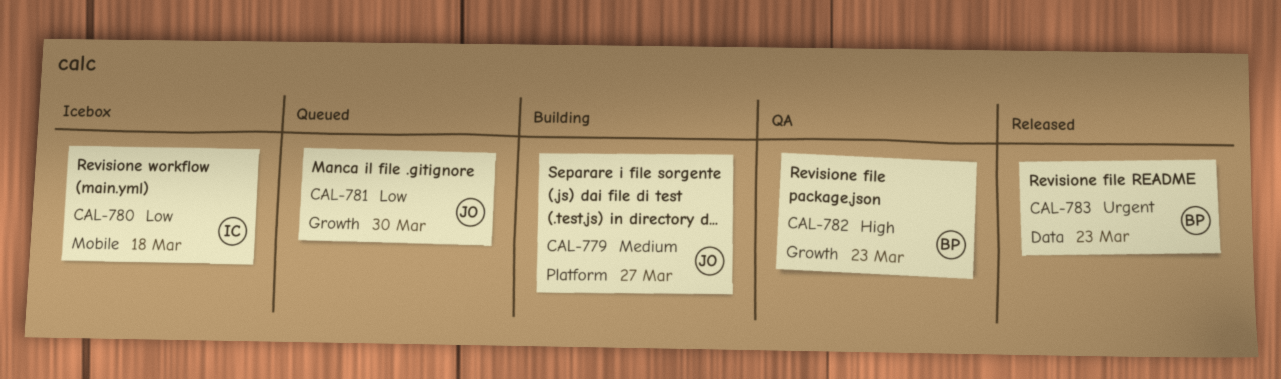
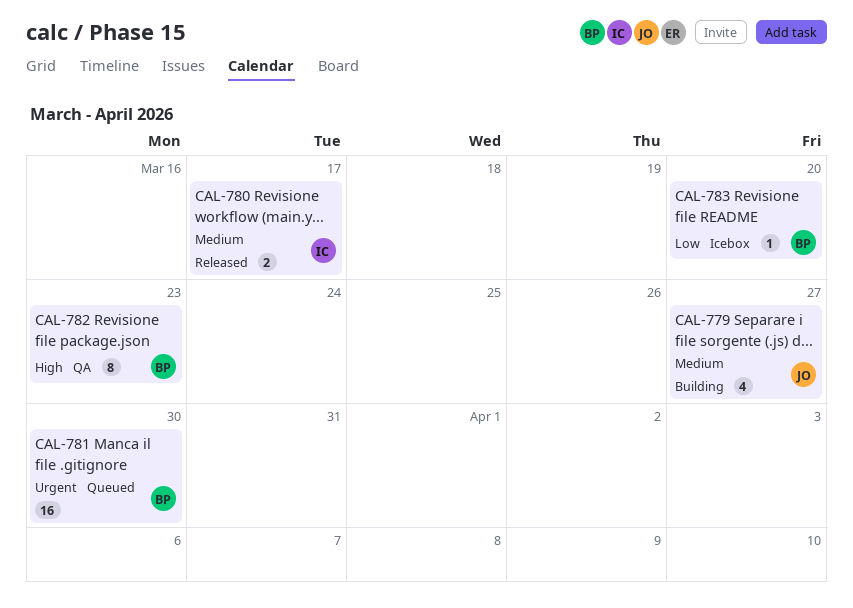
CAL-780, status: Icebox -> Released
CAL-780, priority: Low -> Medium
CAL-780, due: Mar 18 -> Mar 17
CAL-781, owner: JO -> BP
CAL-781, priority: Low -> Urgent
CAL-783, status: Released -> Icebox
CAL-783, priority: Urgent -> Low
CAL-783, due: Mar 23 -> Mar 20

